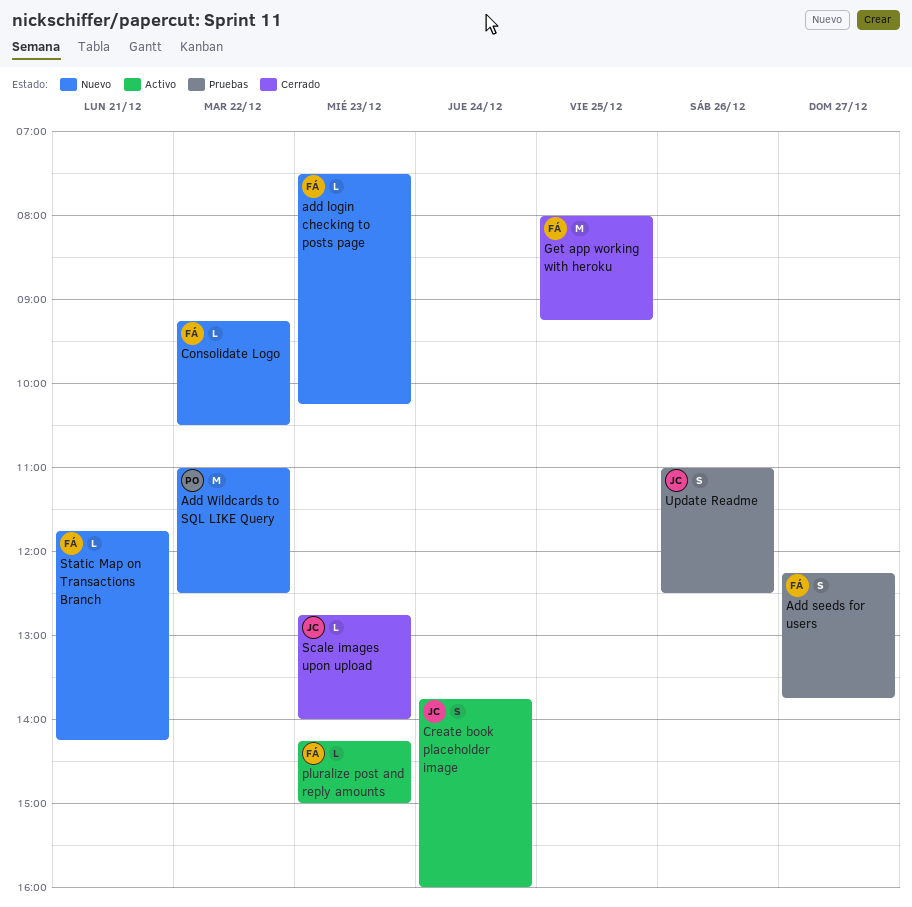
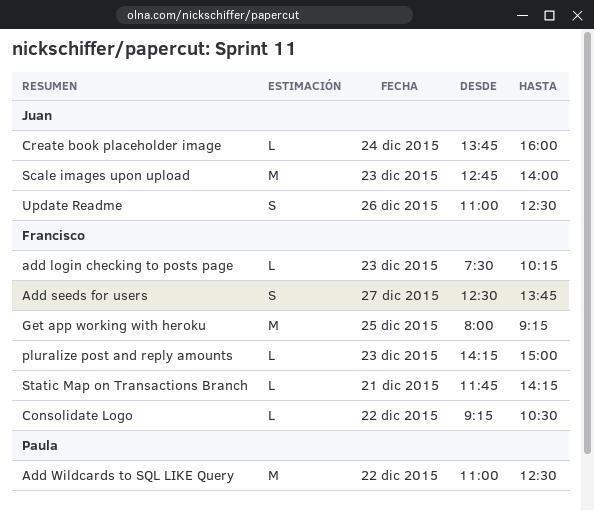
Add seeds for users, begins: 12:15 -> 12:30
Create book placeholder image, estimate: S -> L
Scale images upon upload, estimate: L -> M

